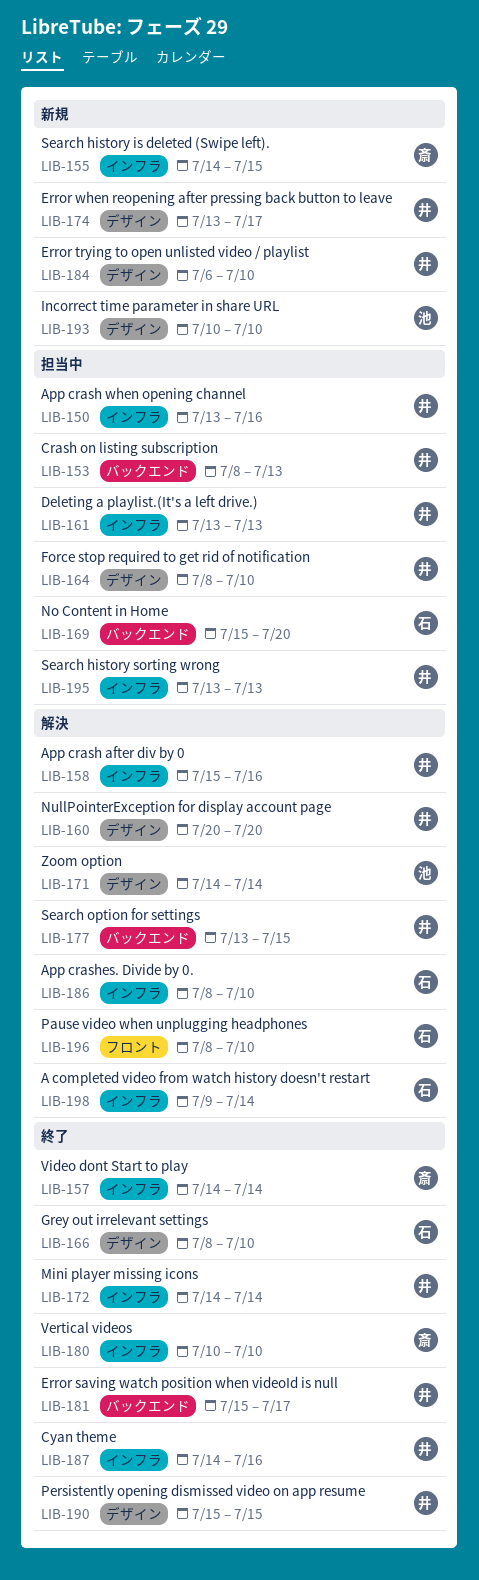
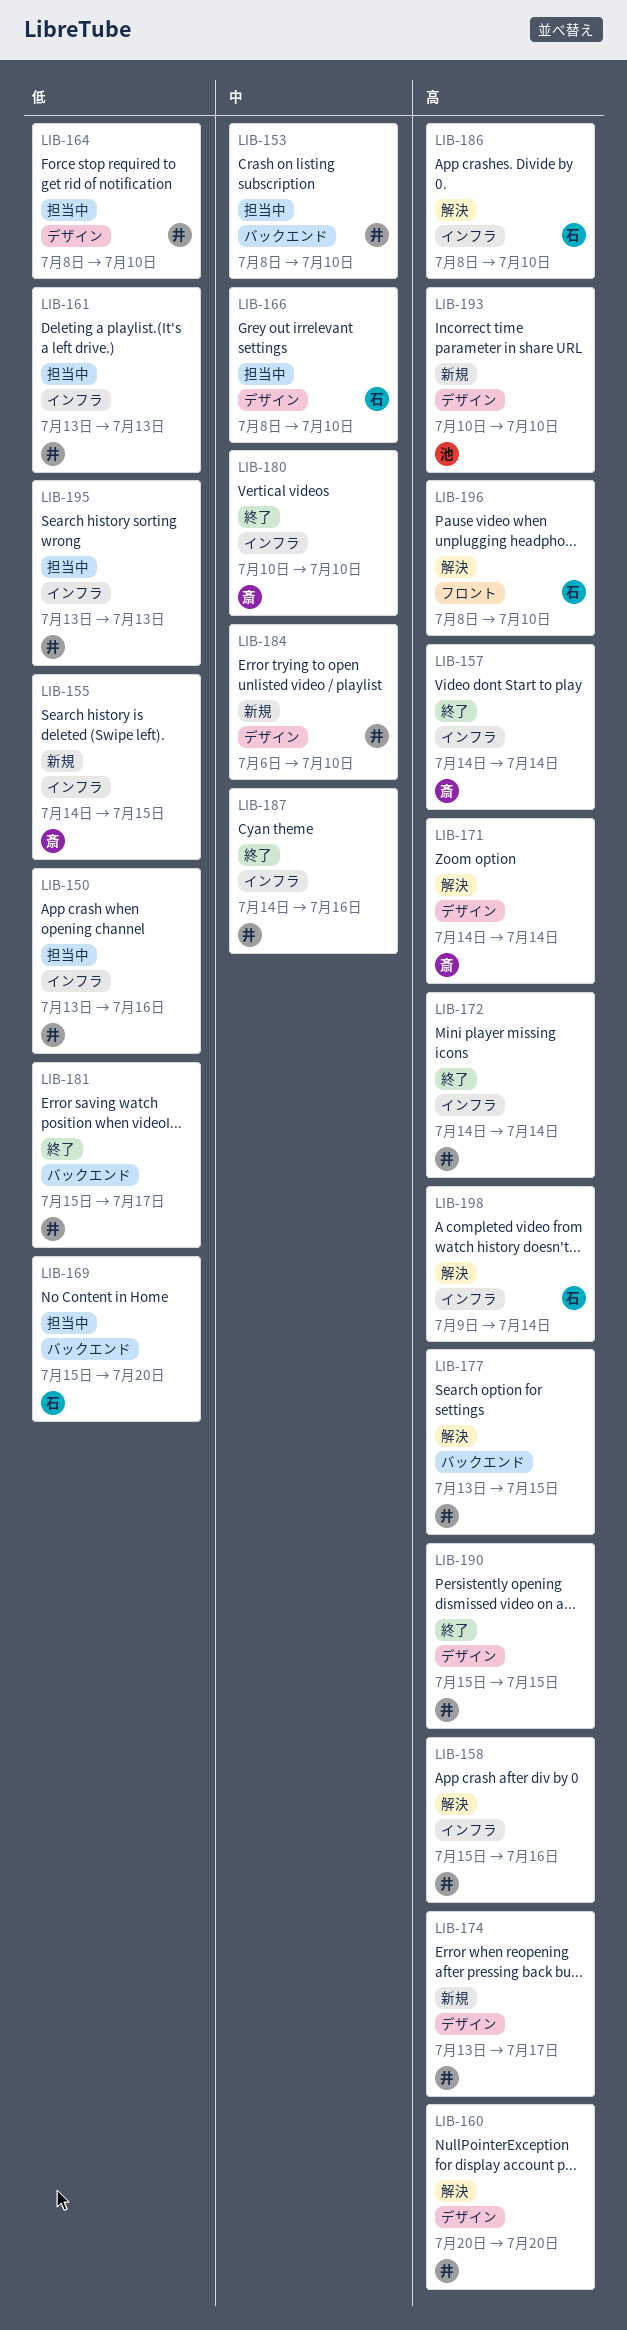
LIB-153, due: Jul 13 -> Jul 10
LIB-166, status: 終了 -> 担当中
LIB-171, owner: 池 -> 斎

